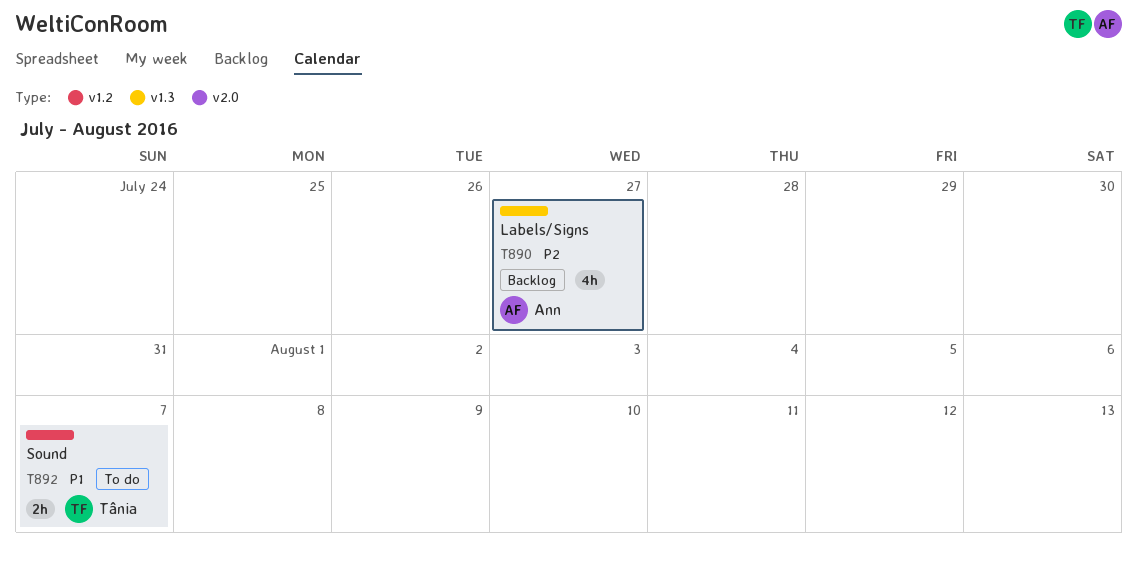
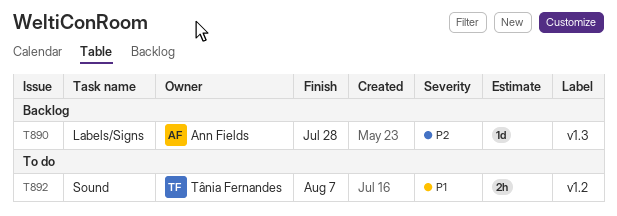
T890, estimate: 4h -> 1d
T890, due: Jul 27 -> Jul 28

